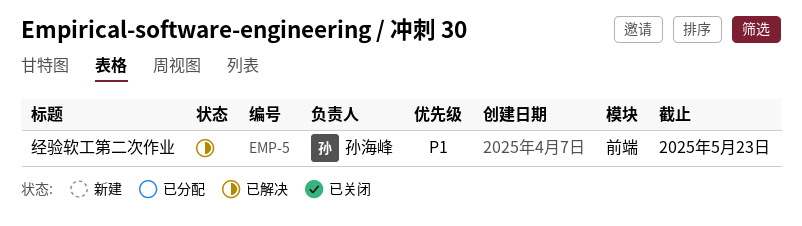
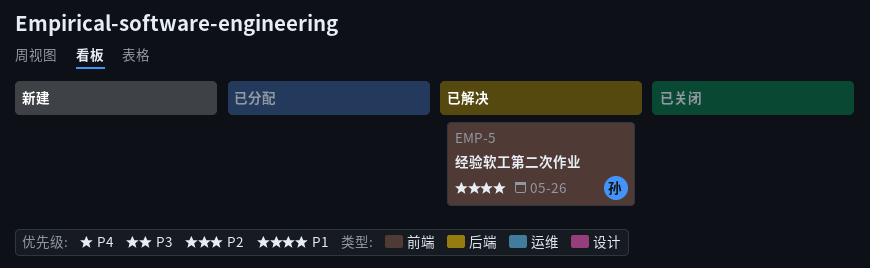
EMP-5, due: May 23 -> May 26

